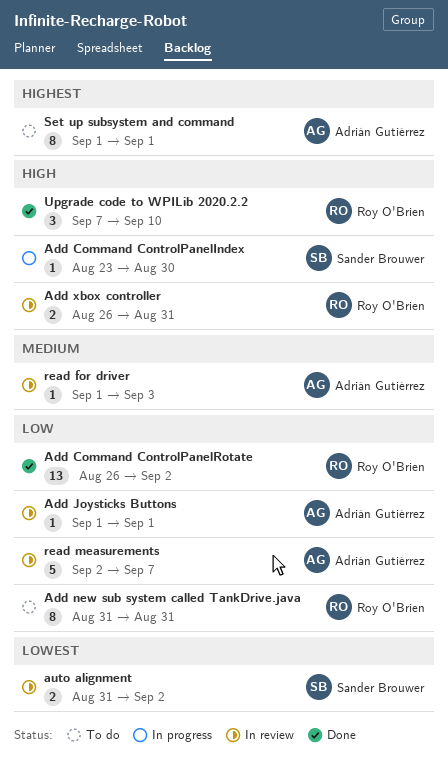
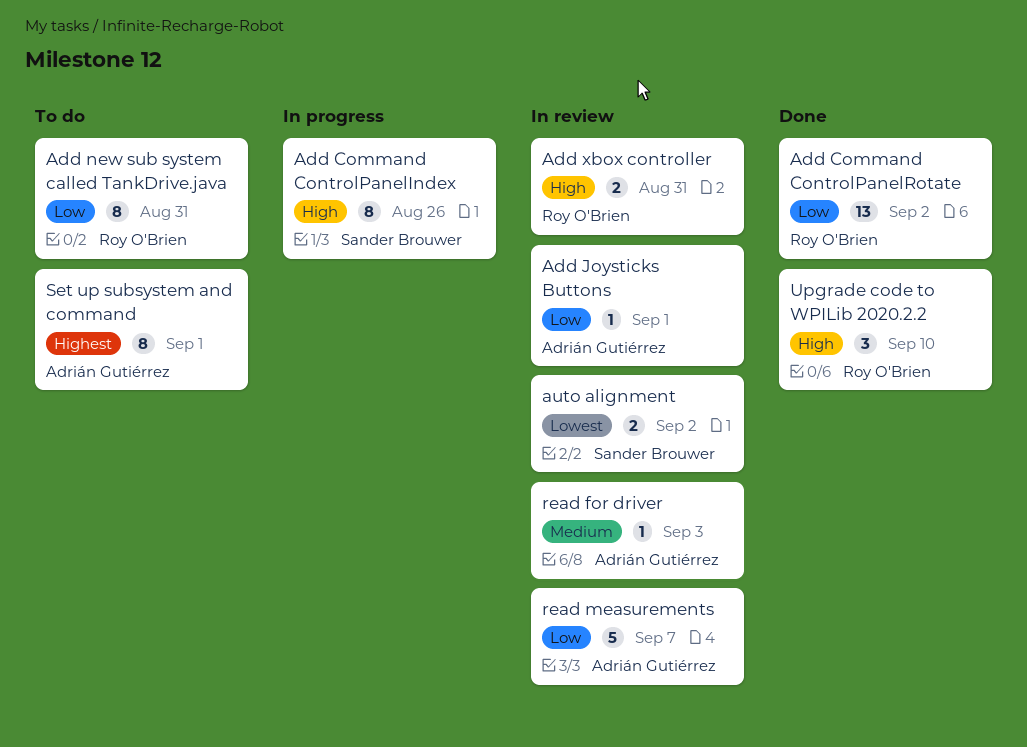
Add Command ControlPanelIndex, estimate: 1 -> 8
Add Command ControlPanelIndex, due: Aug 30 -> Aug 26

